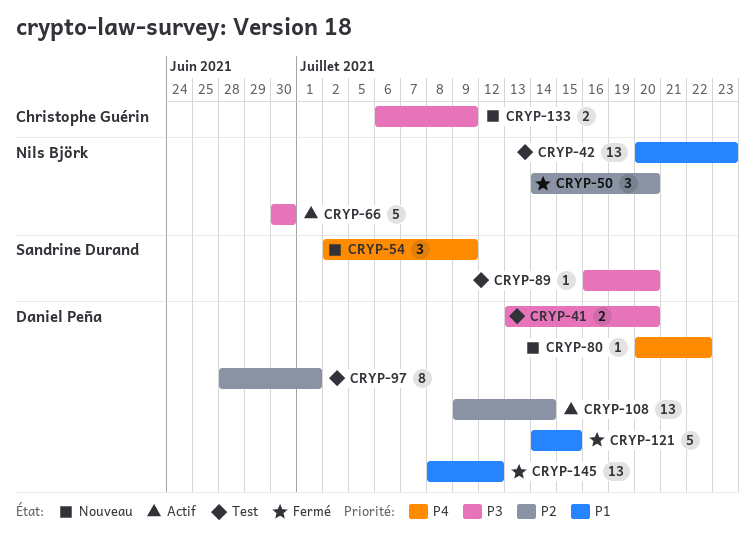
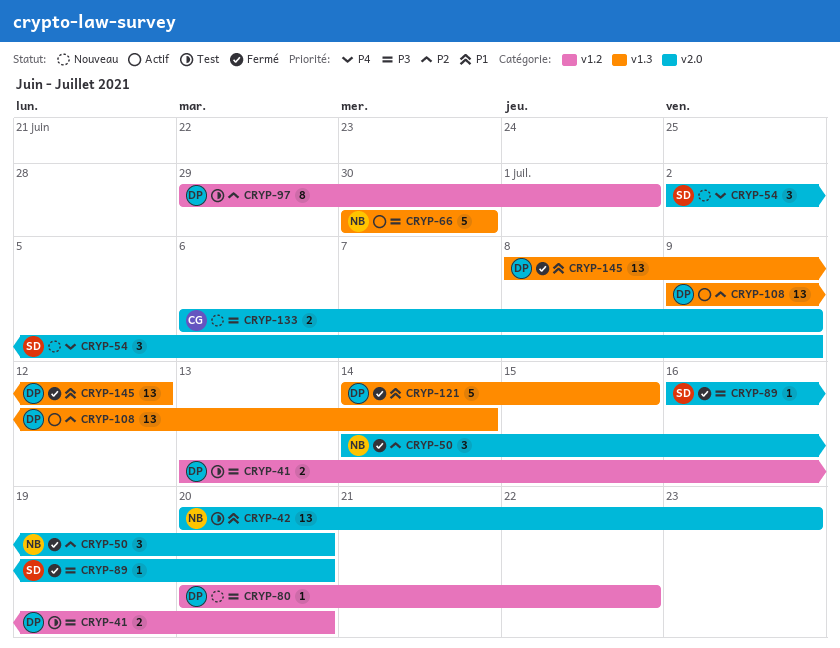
CRYP-80, priority: P4 -> P3
CRYP-89, status: Test -> Fermé
CRYP-97, start: Jun 28 -> Jun 29

